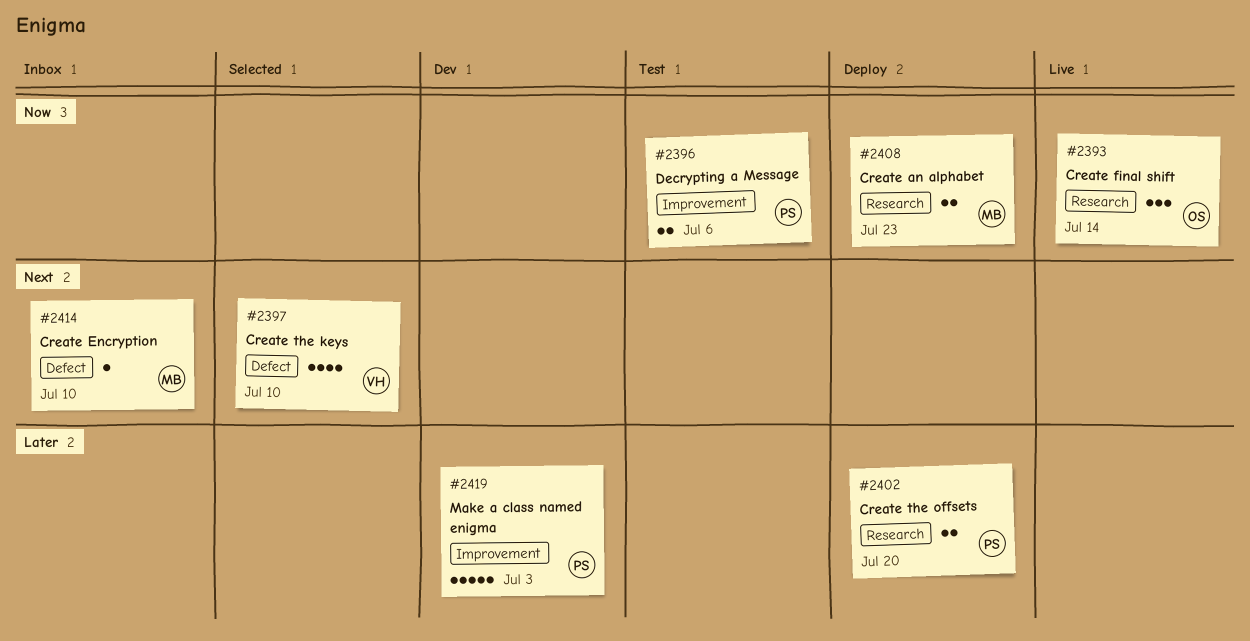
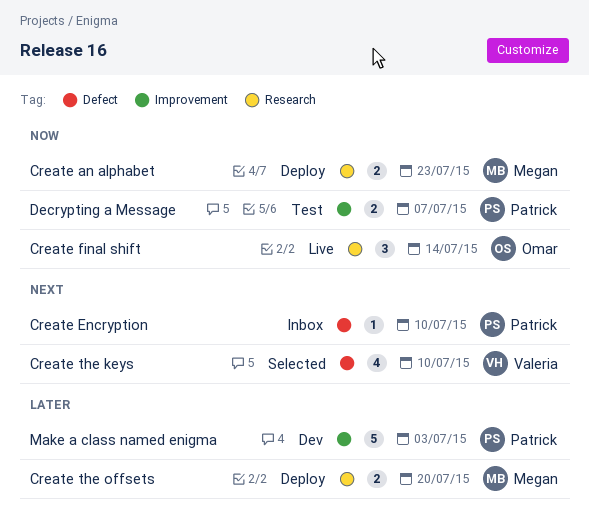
Create Encryption, owner: Megan -> Patrick
Create the offsets, owner: Patrick -> Megan
Decrypting a Message, due: Jul 6 -> Jul 7

